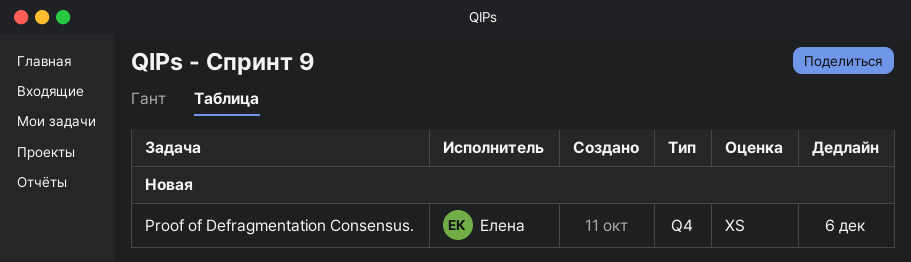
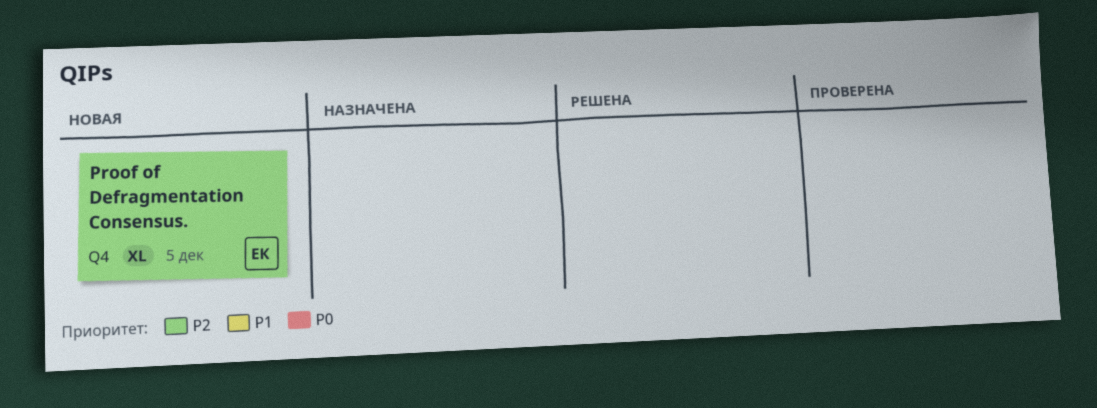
Proof of Defragmentation Consensus., estimate: XS -> XL
Proof of Defragmentation Consensus., due: Dec 6 -> Dec 5

